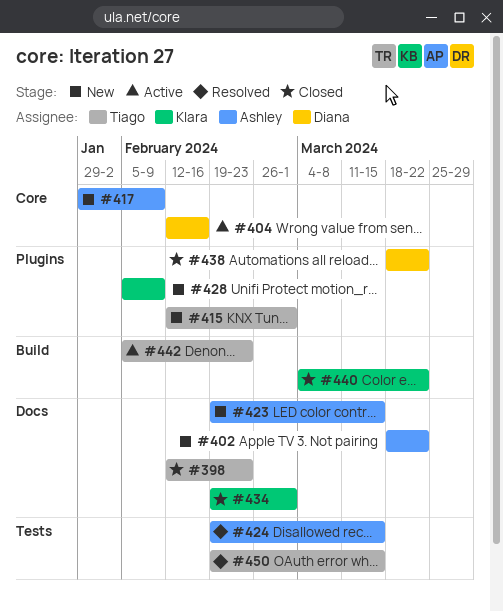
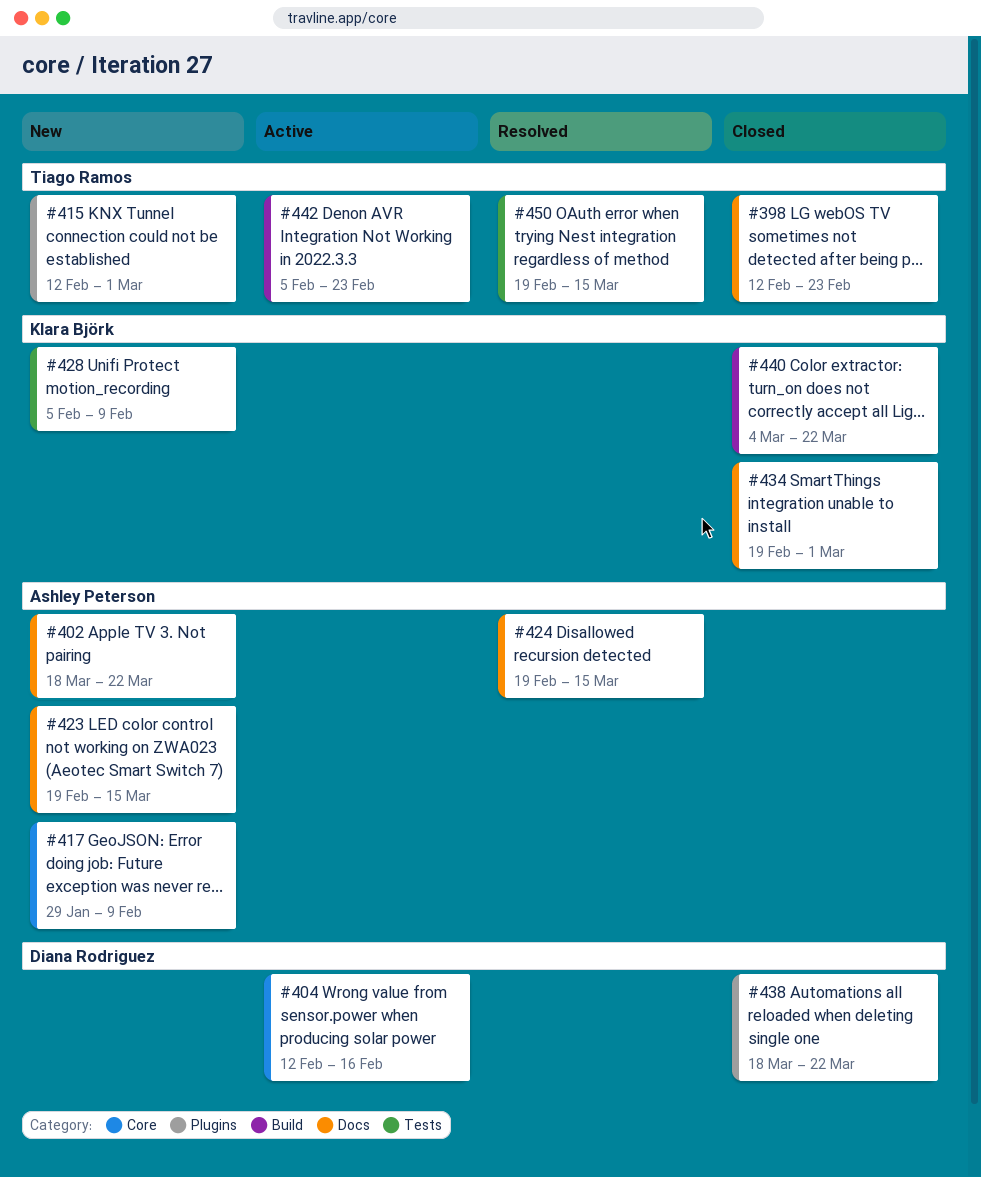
#424, label: Tests -> Docs
#428, label: Plugins -> Tests

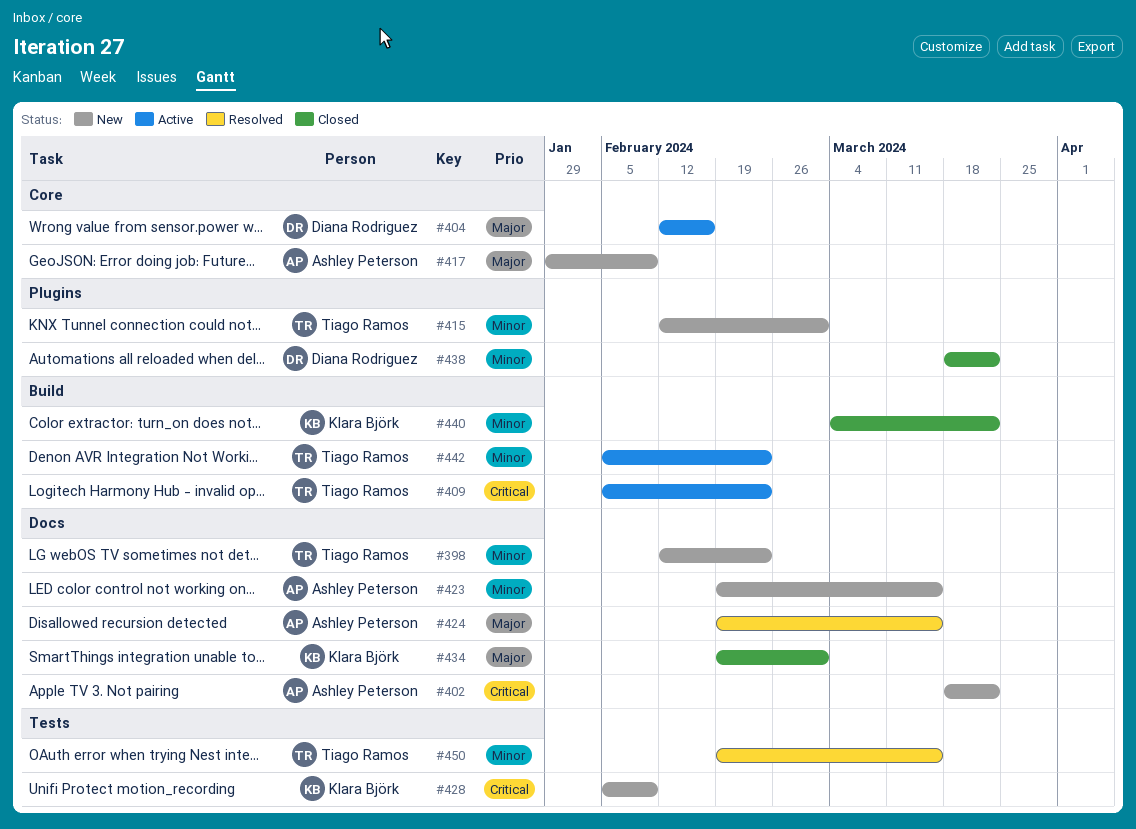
#398, status: Closed -> New
#409: none -> present

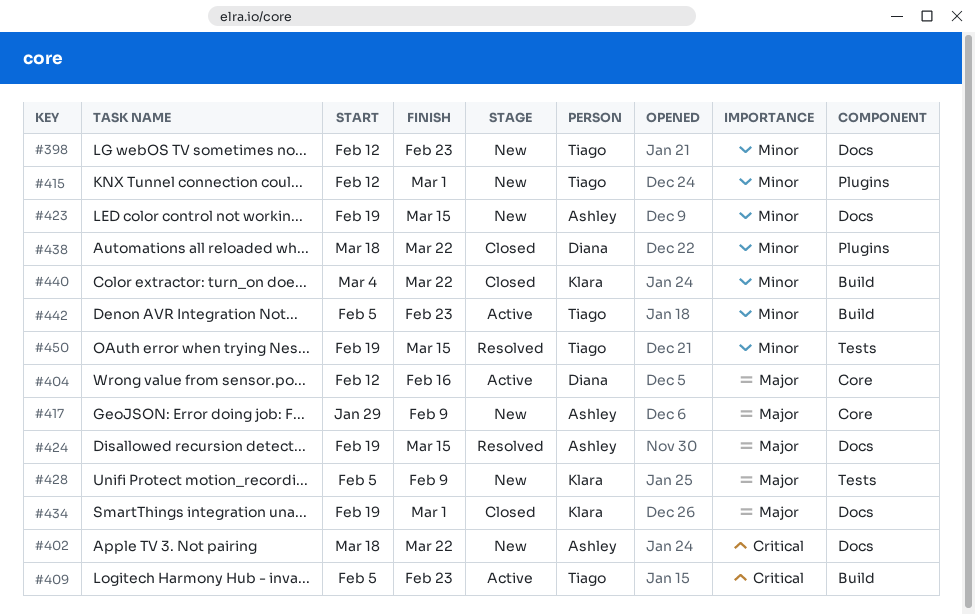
#428, priority: Critical -> Major

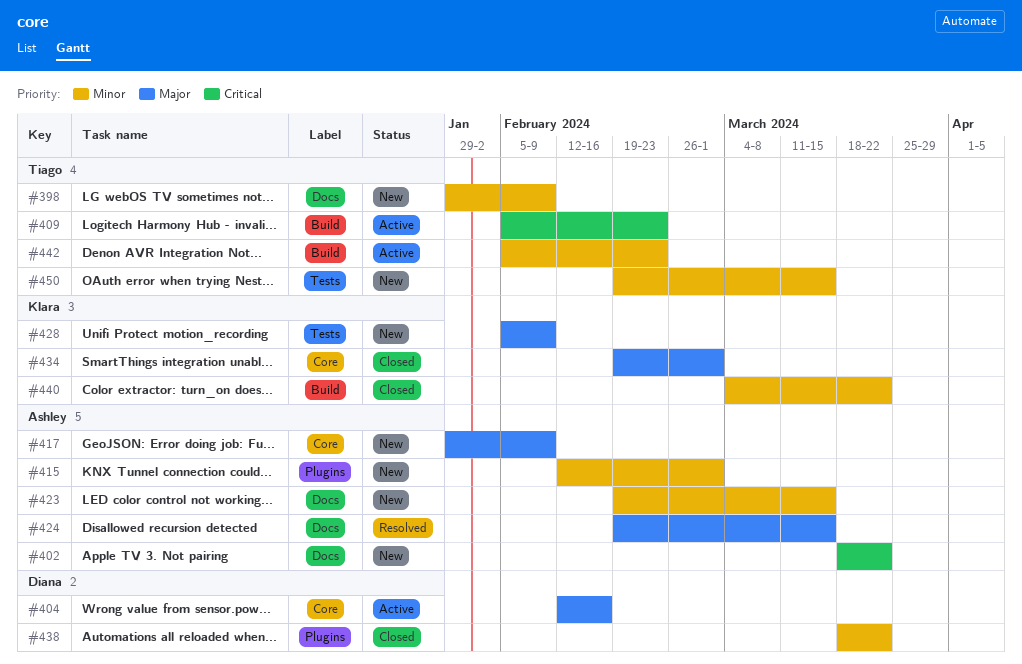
#398, start: Feb 12 -> Jan 29
#398, due: Feb 23 -> Feb 9
#415, owner: Tiago -> Ashley
#434, label: Docs -> Core
#450, status: Resolved -> New

